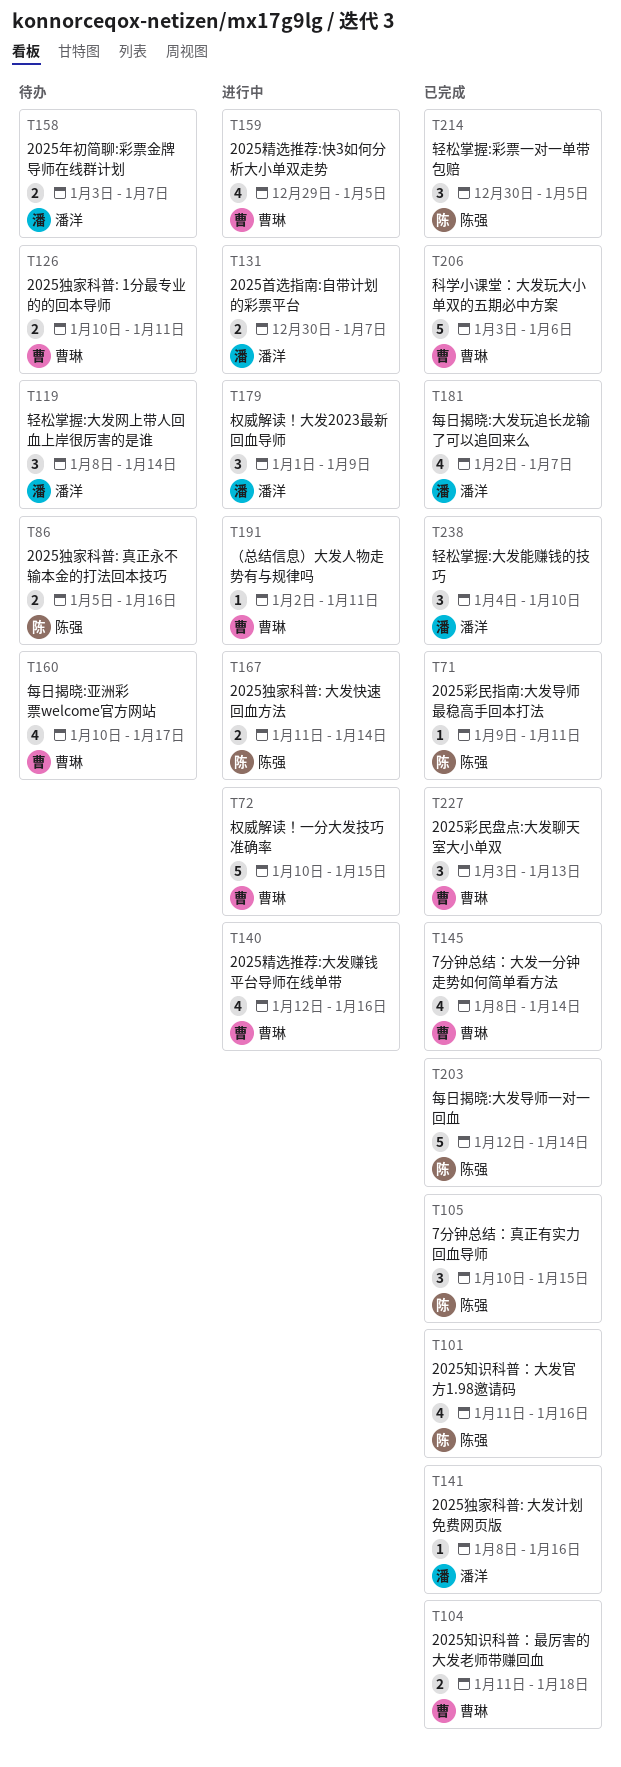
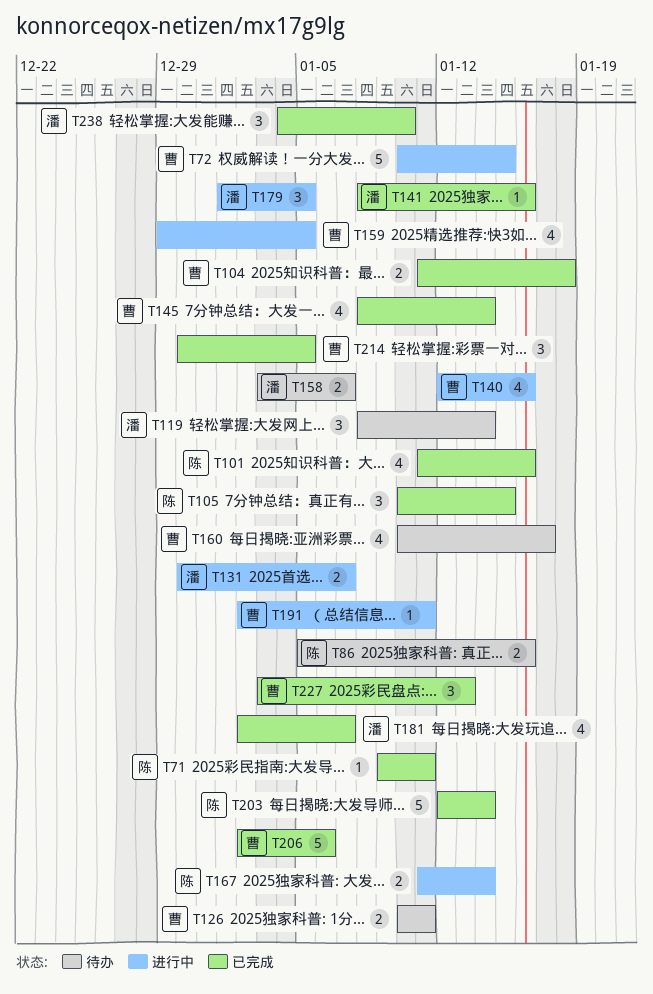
T179, due: Jan 9 -> Jan 5
T206, start: Jan 3 -> Jan 2
T214, owner: 陈强 -> 曹琳

